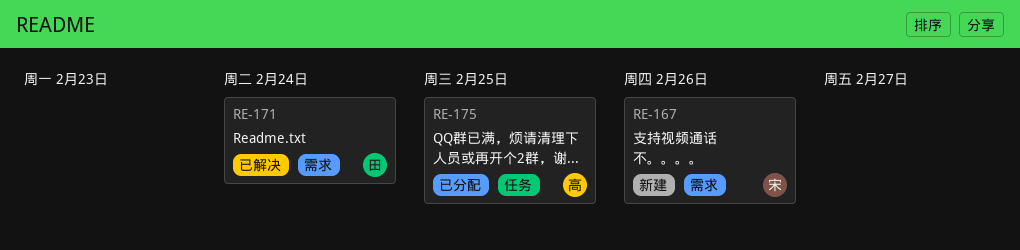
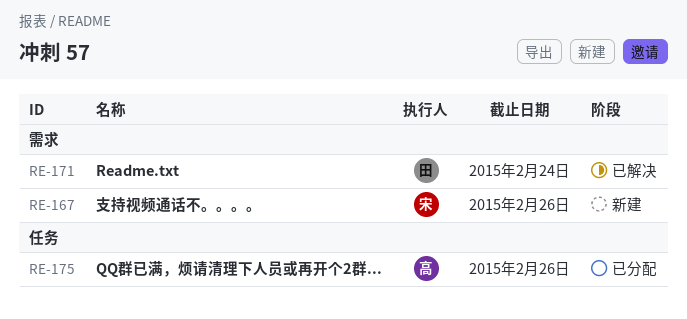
RE-175, due: Feb 25 -> Feb 26

